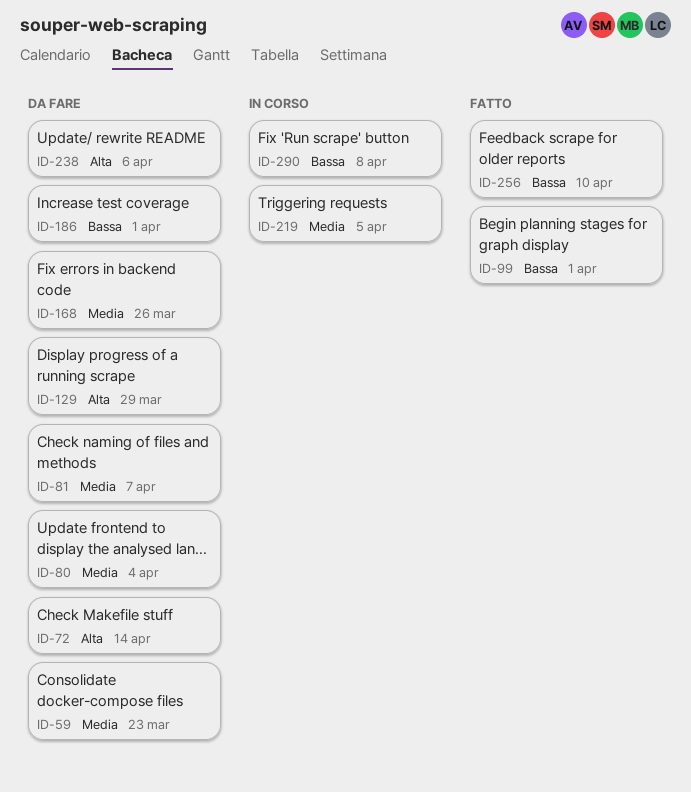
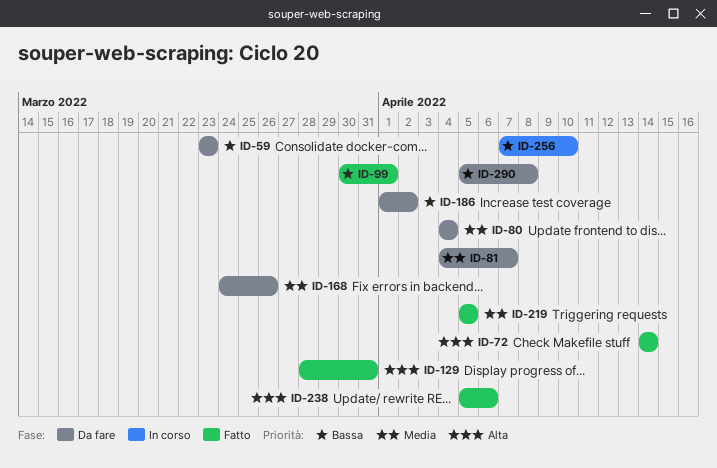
ID-59, priority: Media -> Bassa
ID-72, status: Da fare -> Fatto
ID-129, status: Da fare -> Fatto
ID-129, due: Mar 29 -> Mar 31
ID-186, due: Apr 1 -> Apr 2
ID-219, status: In corso -> Fatto
ID-238, status: Da fare -> Fatto
ID-256, status: Fatto -> In corso
ID-290, status: In corso -> Da fare

